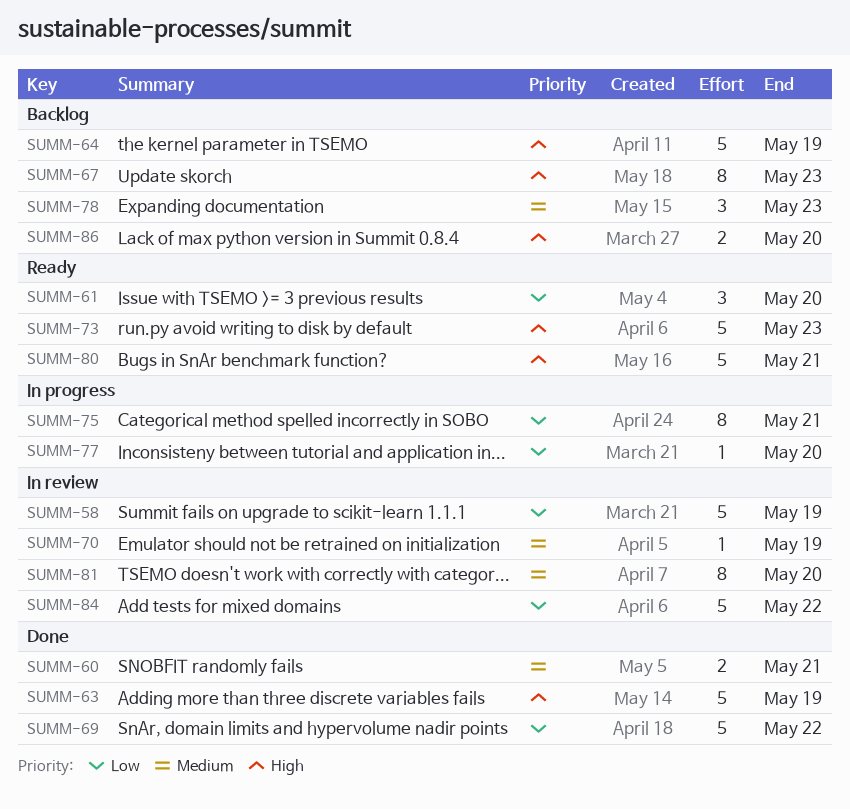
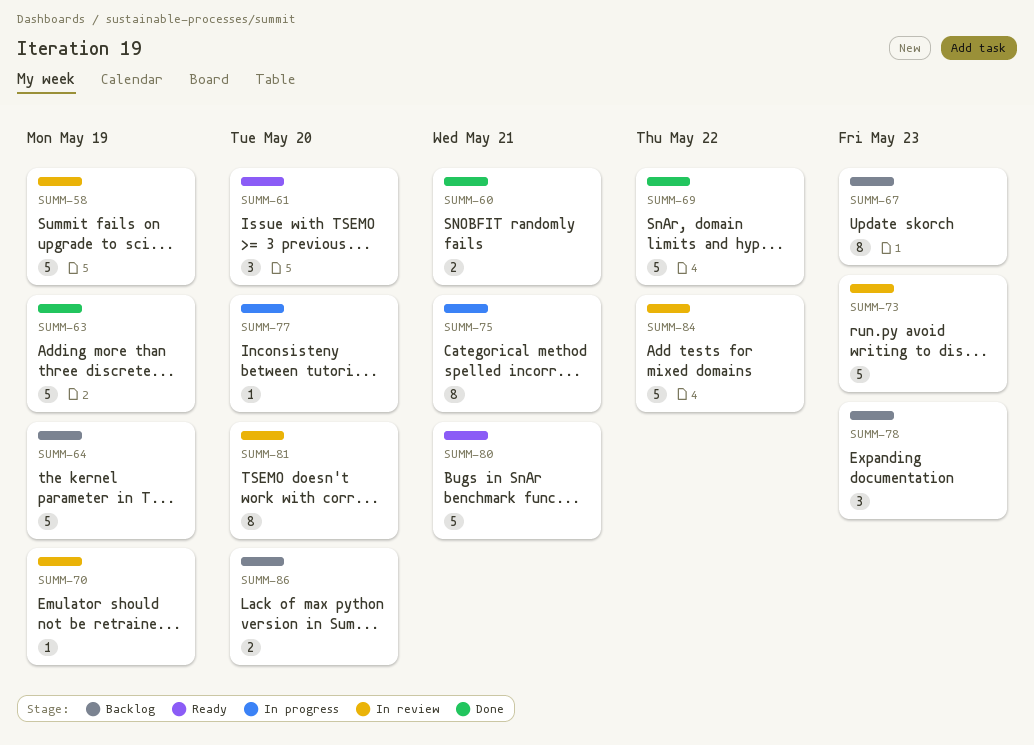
SUMM-73, status: Ready -> In review

